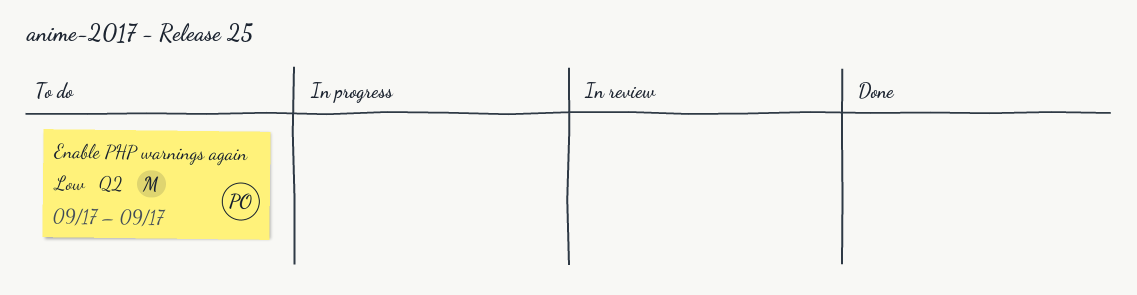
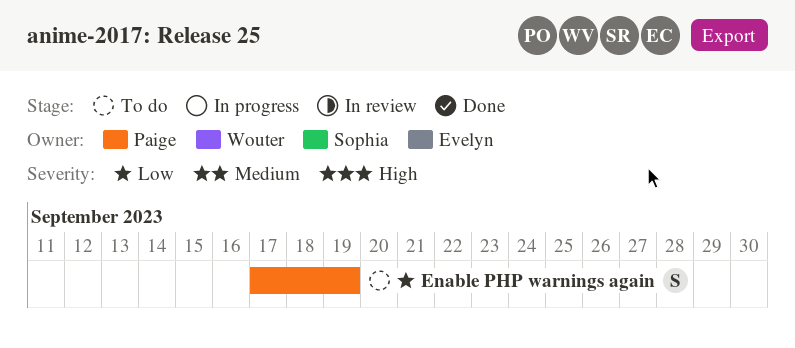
Enable PHP warnings again, estimate: M -> S
Enable PHP warnings again, due: Sep 17 -> Sep 19

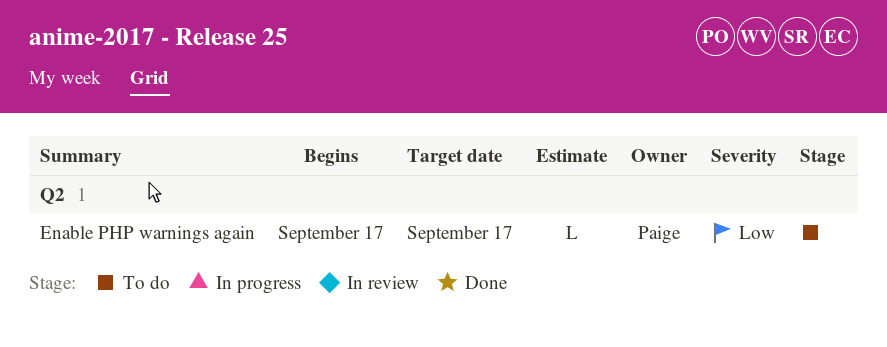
Enable PHP warnings again, estimate: S -> L
Enable PHP warnings again, due: Sep 19 -> Sep 17

